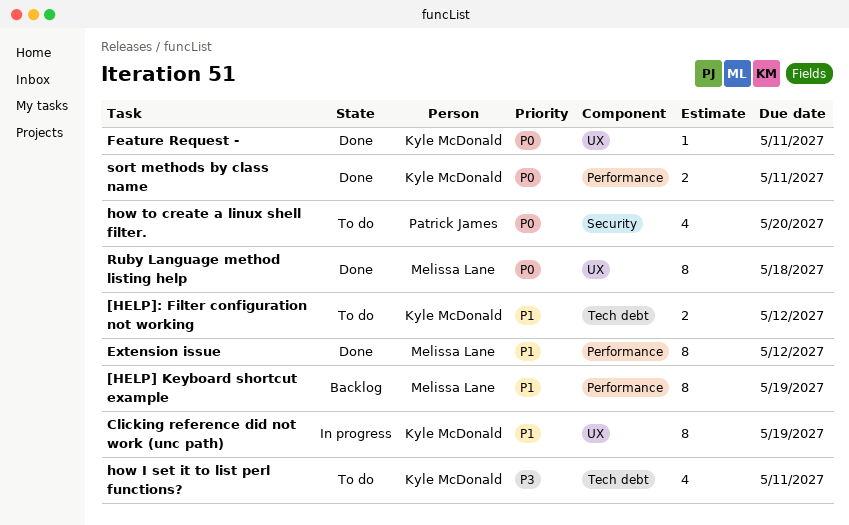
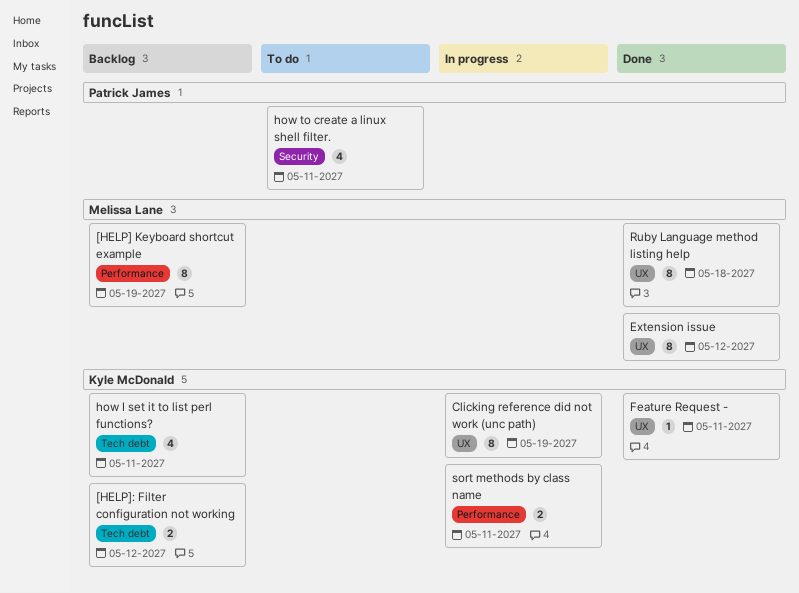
[HELP]: Filter configuration not working, status: To do -> Backlog
Extension issue, label: Performance -> UX
how I set it to list perl functions?, status: To do -> Backlog
how to create a linux shell filter., due: May 20 -> May 11
sort methods by class name, status: Done -> In progress

